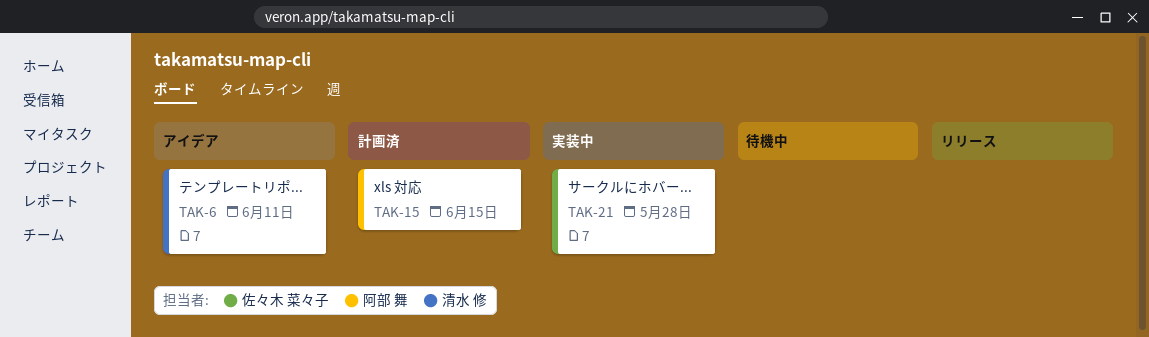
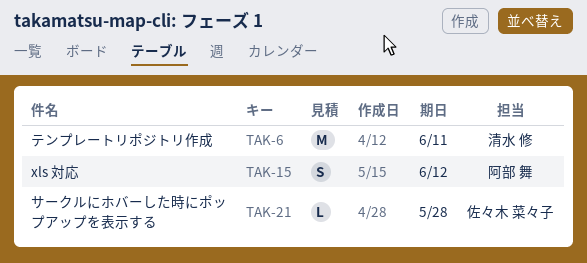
TAK-15, due: Jun 15 -> Jun 12

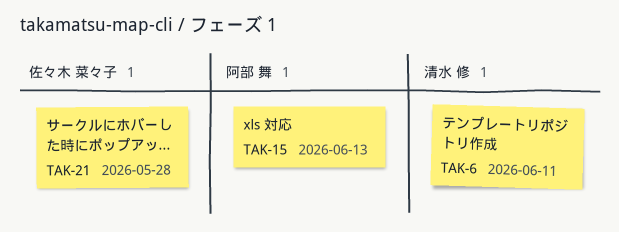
TAK-15, due: Jun 12 -> Jun 13

